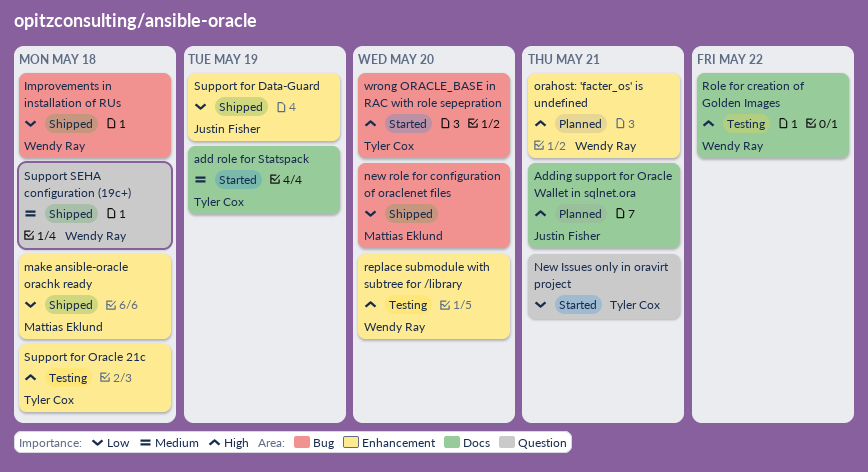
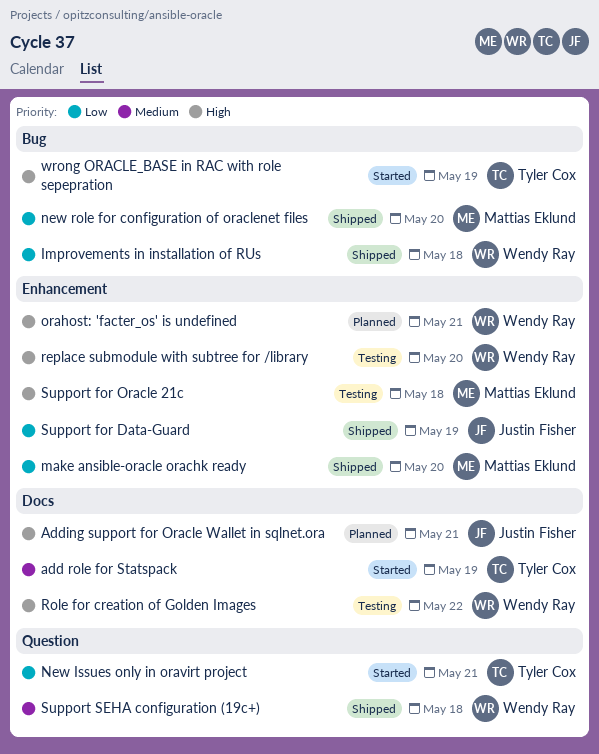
make ansible-oracle orachk ready, due: May 18 -> May 20
Support for Oracle 21c, owner: Tyler Cox -> Mattias Eklund
wrong ORACLE_BASE in RAC with role sepepration, due: May 20 -> May 19

